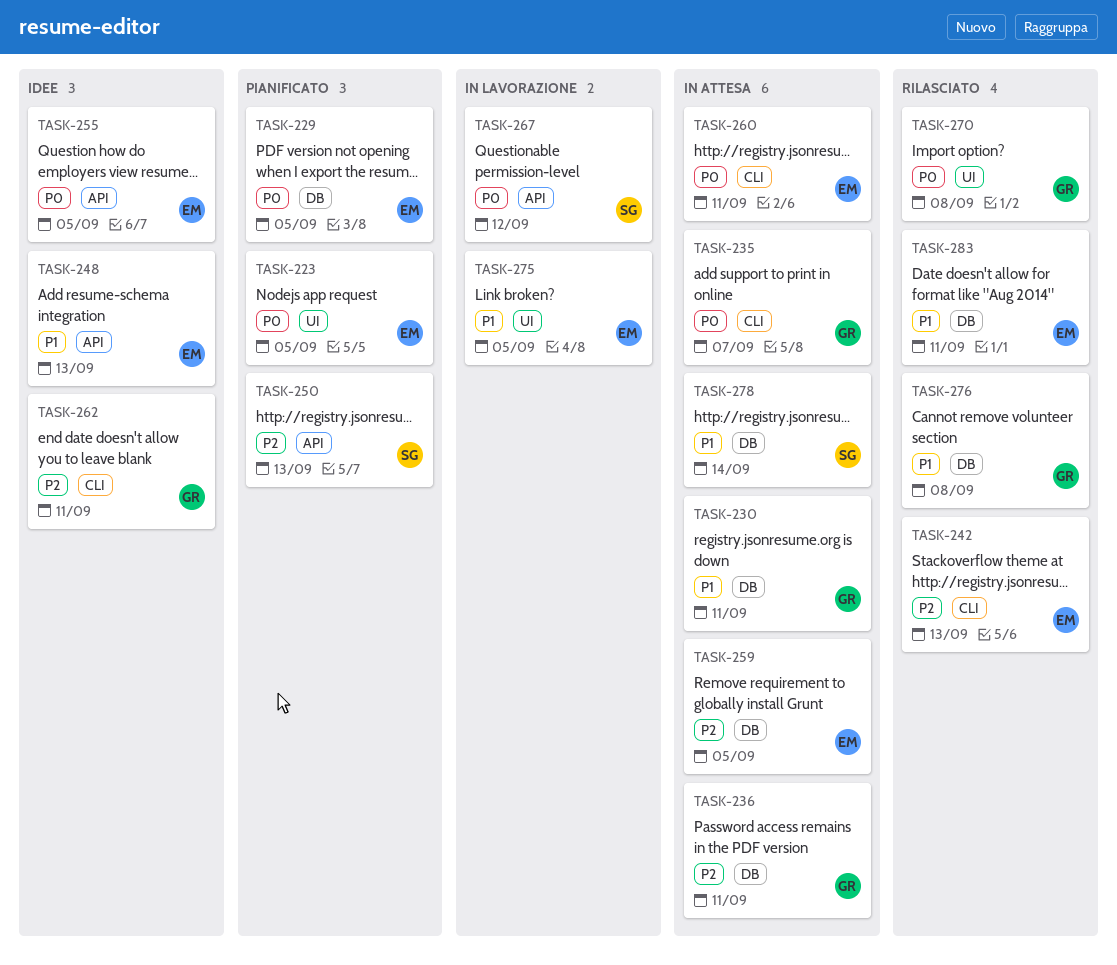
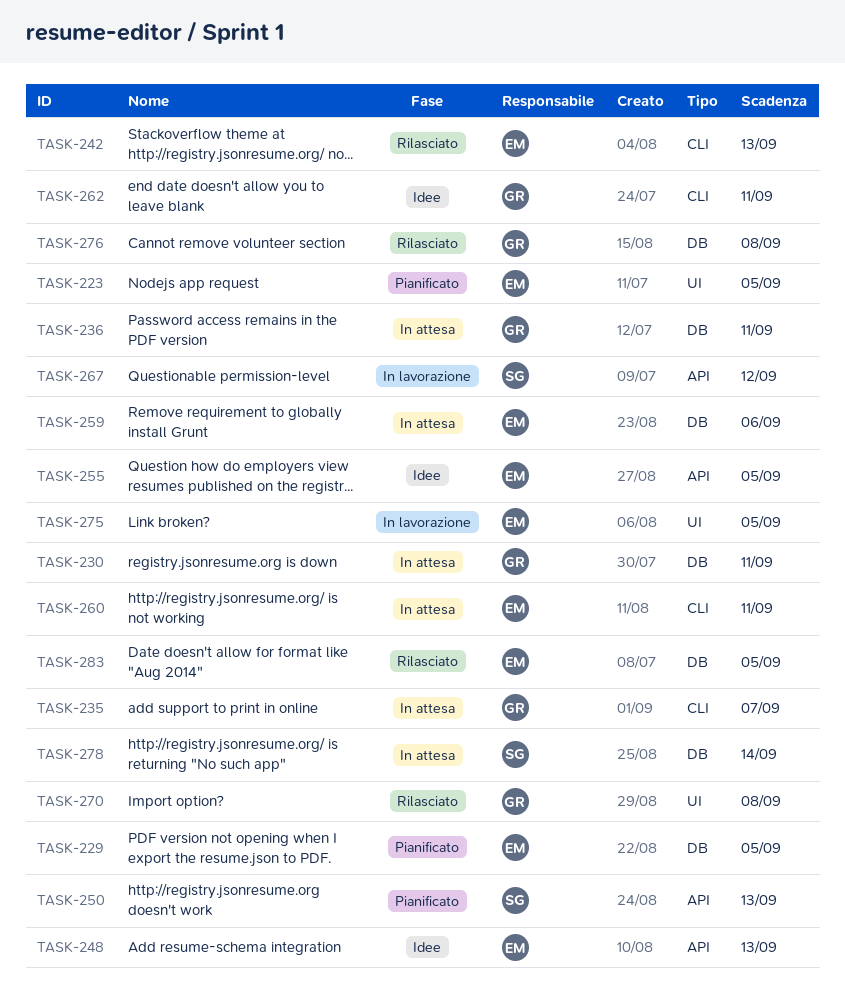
TASK-259, due: Sep 5 -> Sep 6
TASK-283, due: Sep 11 -> Sep 5

